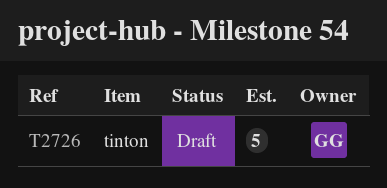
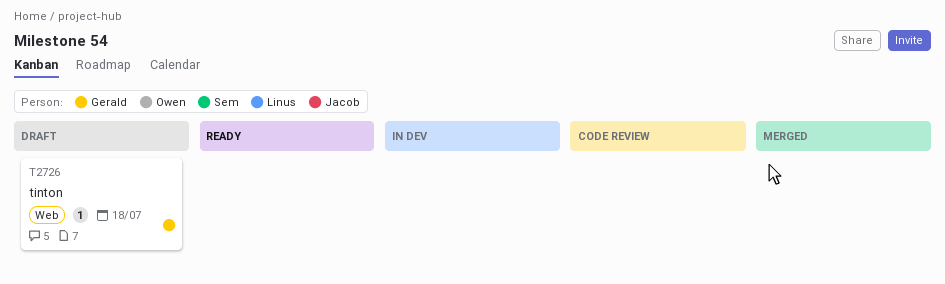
T2726, estimate: 5 -> 1

